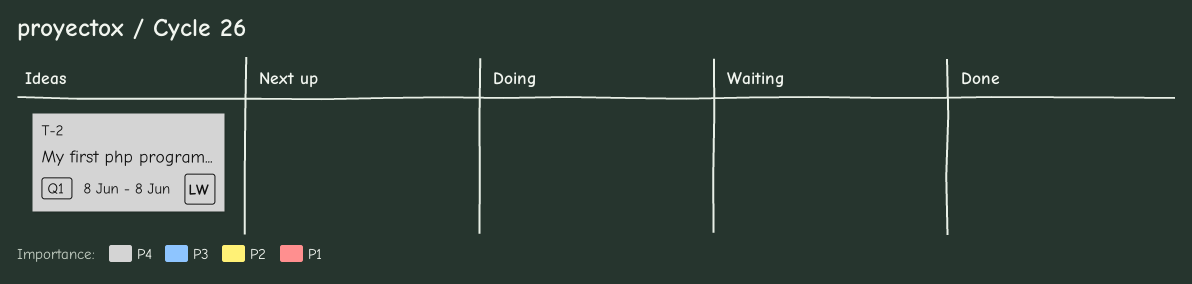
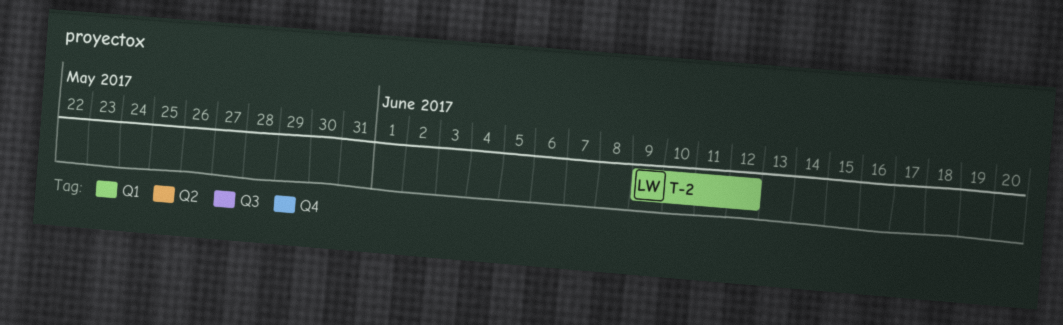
T-2, start: Jun 8 -> Jun 9
T-2, due: Jun 8 -> Jun 12

